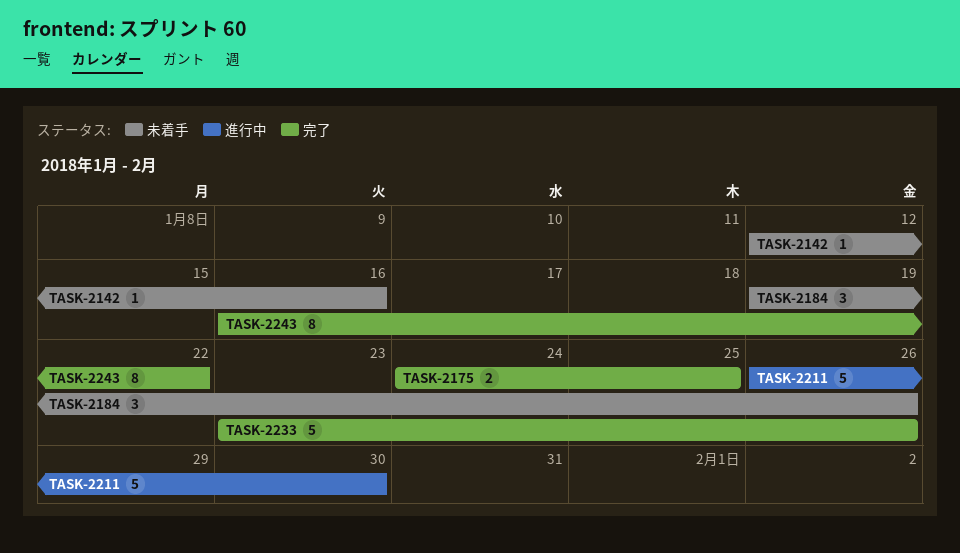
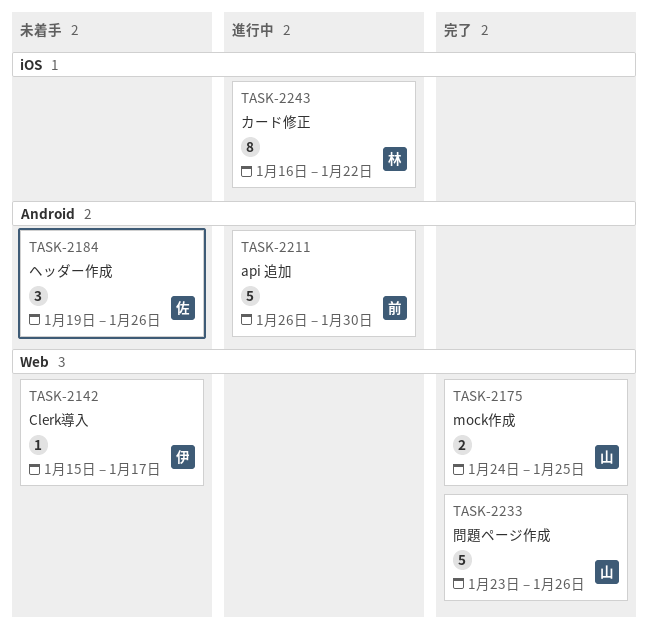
TASK-2142, start: Jan 12 -> Jan 15
TASK-2142, due: Jan 16 -> Jan 17
TASK-2243, status: 完了 -> 進行中

